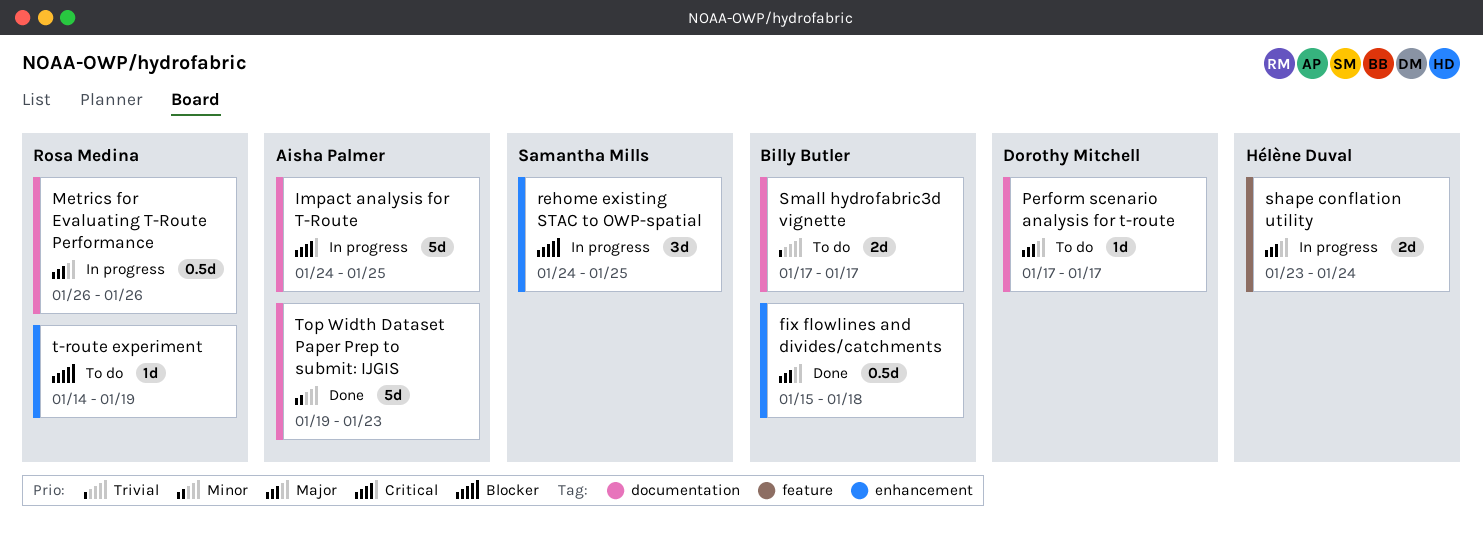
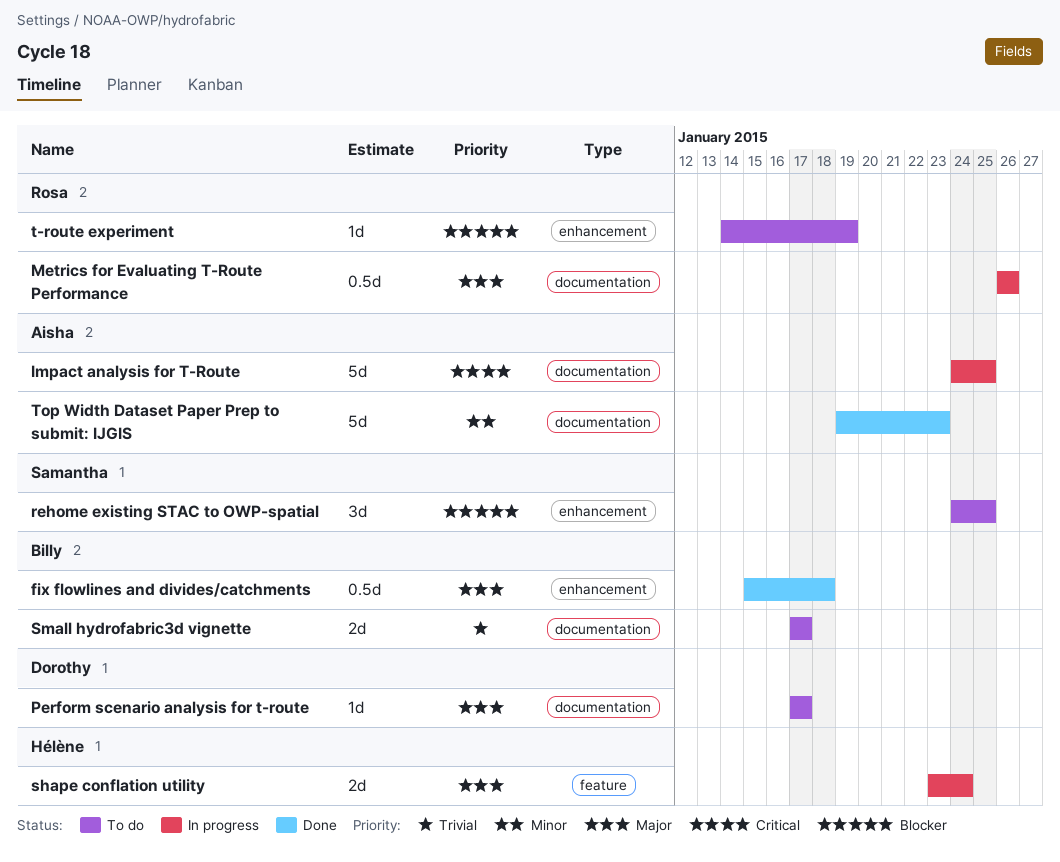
rehome existing STAC to OWP-spatial, status: In progress -> To do

